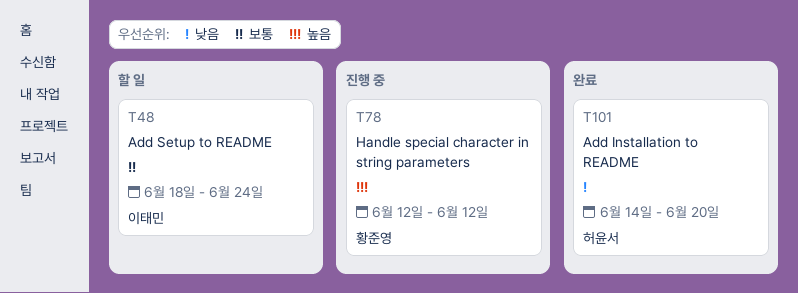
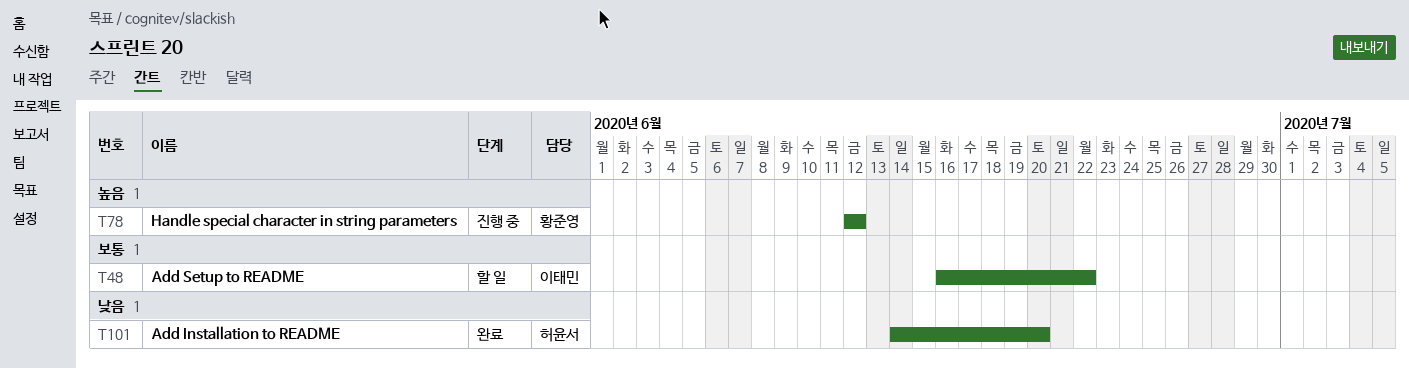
T48, start: Jun 18 -> Jun 16
T48, due: Jun 24 -> Jun 22

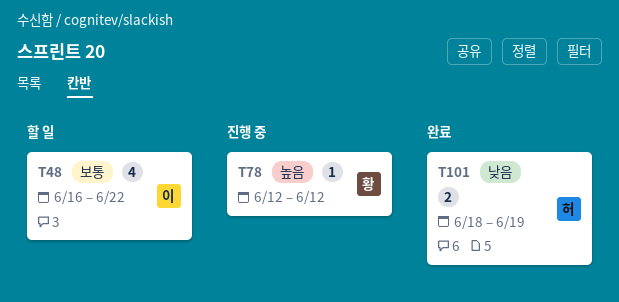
T101, start: Jun 14 -> Jun 18
T101, due: Jun 20 -> Jun 19

